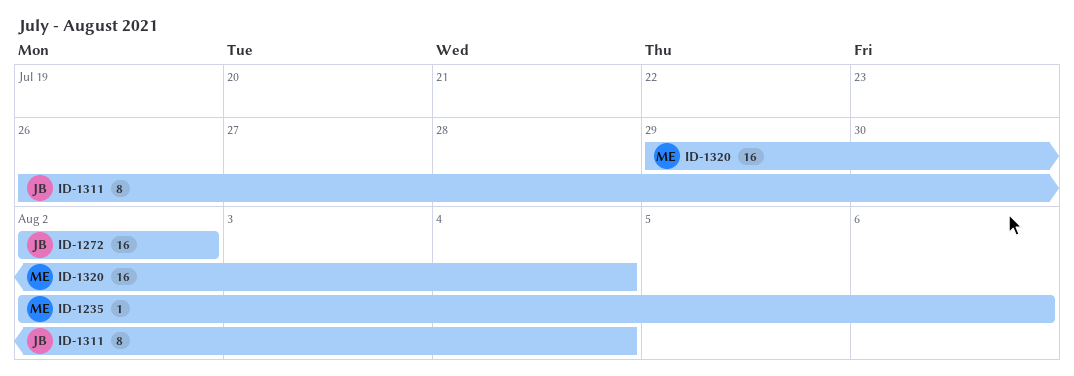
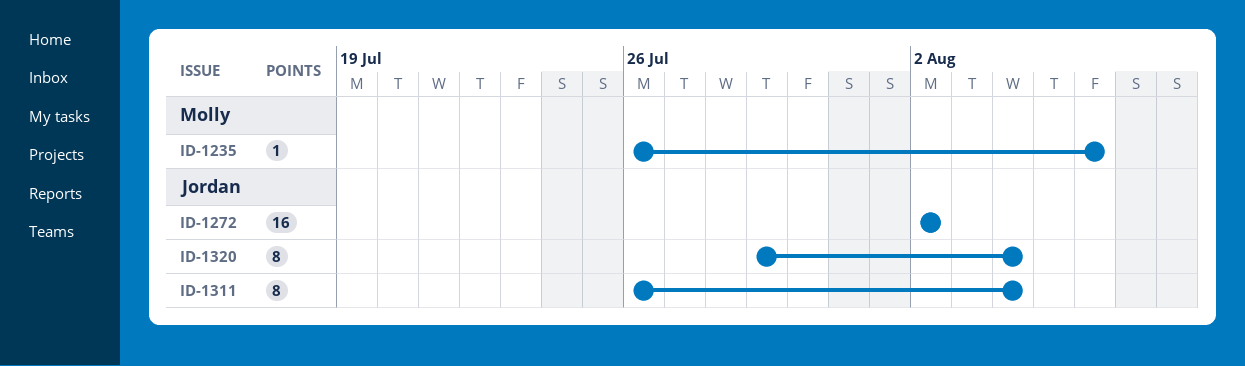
ID-1235, start: Aug 2 -> Jul 26
ID-1320, owner: Molly -> Jordan
ID-1320, estimate: 16 -> 8

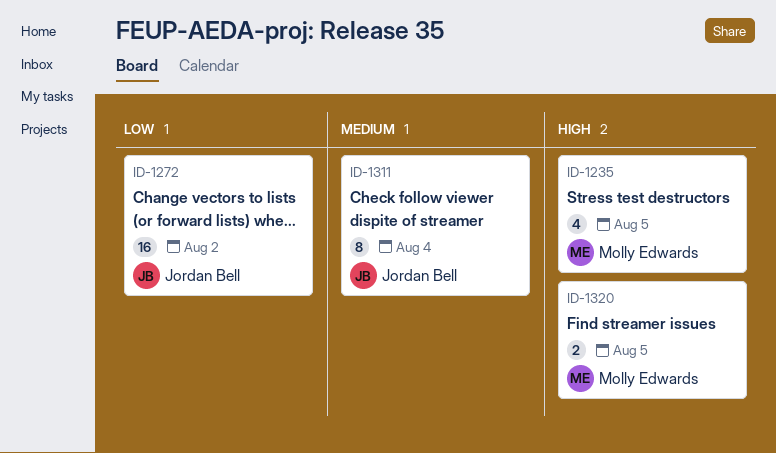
ID-1235, estimate: 1 -> 4
ID-1235, due: Aug 6 -> Aug 5
ID-1320, owner: Jordan Bell -> Molly Edwards
ID-1320, estimate: 8 -> 2
ID-1320, due: Aug 4 -> Aug 5

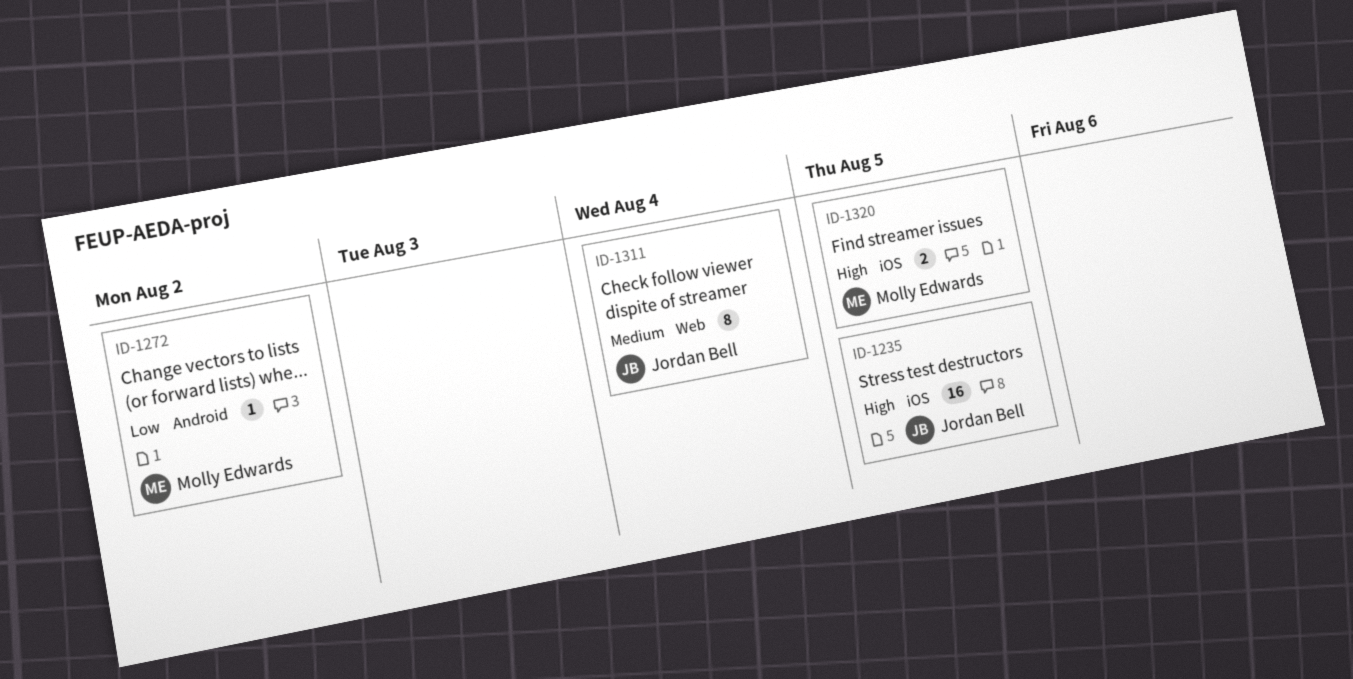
ID-1235, owner: Molly Edwards -> Jordan Bell
ID-1235, estimate: 4 -> 16
ID-1272, owner: Jordan Bell -> Molly Edwards
ID-1272, estimate: 16 -> 1

